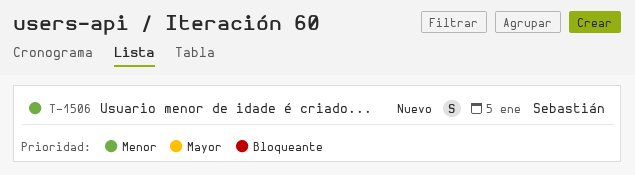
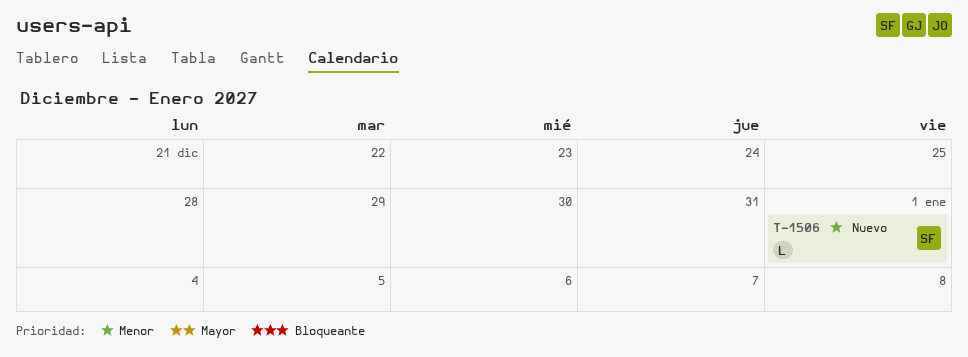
T-1506, estimate: S -> L
T-1506, due: Jan 5 -> Jan 1

